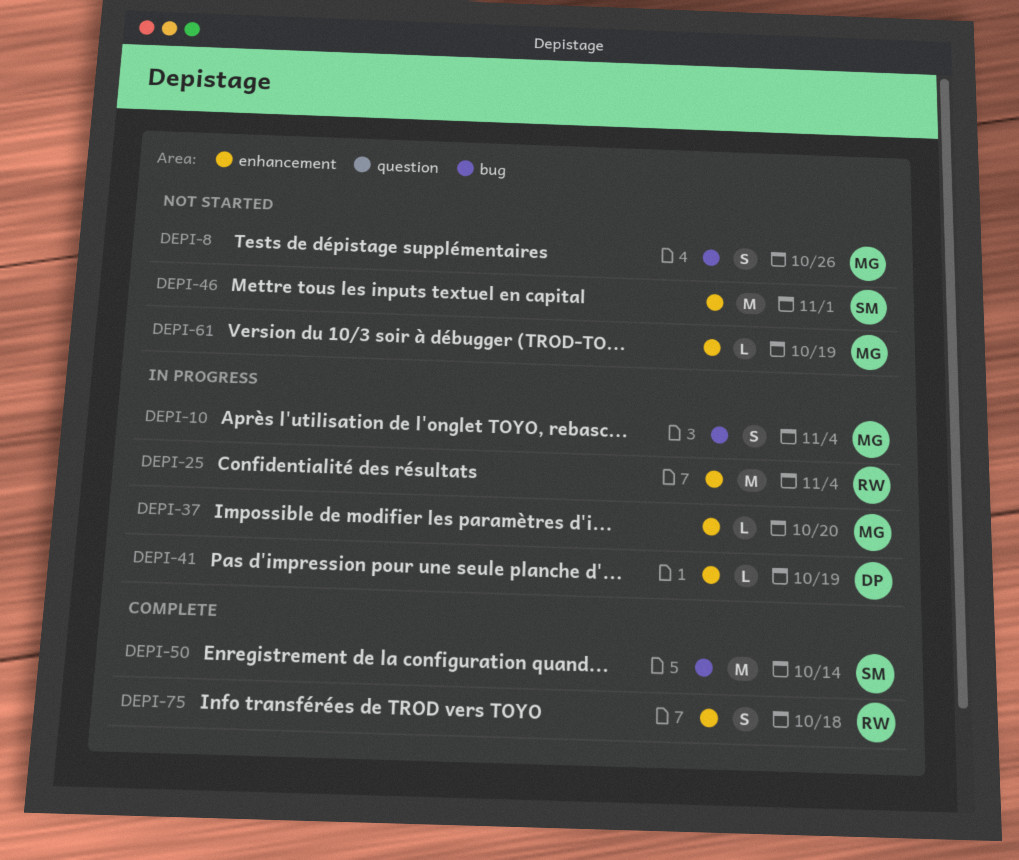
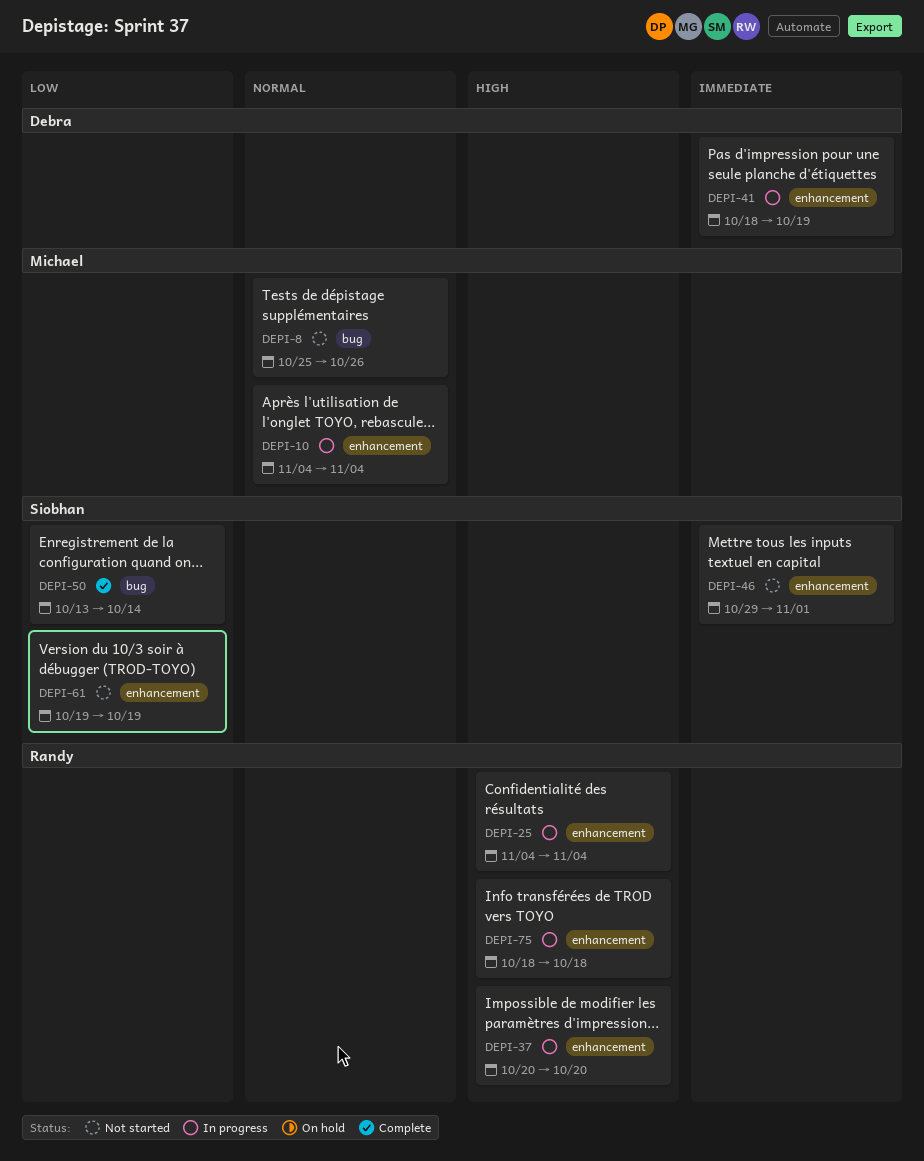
DEPI-10, label: bug -> enhancement
DEPI-37, owner: Michael -> Randy
DEPI-61, owner: Michael -> Siobhan
DEPI-75, status: Complete -> In progress

